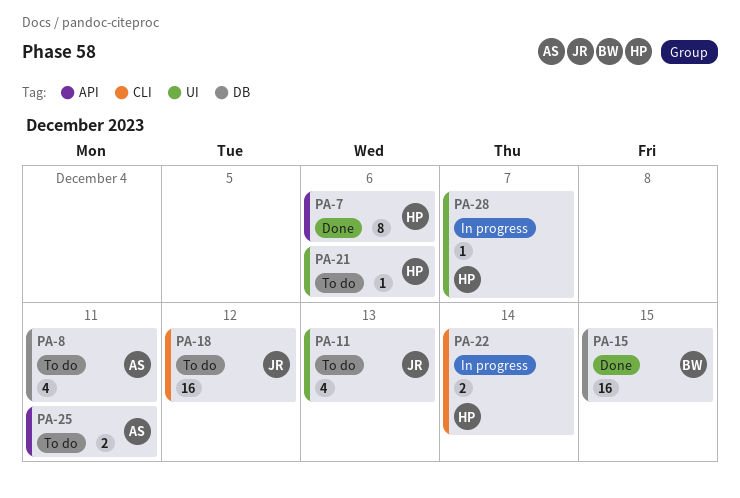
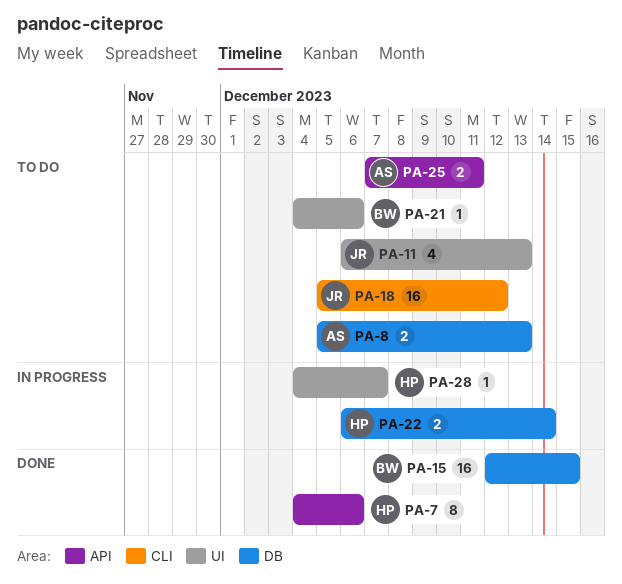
PA-8, estimate: 4 -> 2
PA-8, due: Dec 11 -> Dec 13
PA-21, owner: HP -> BW
PA-22, label: CLI -> DB

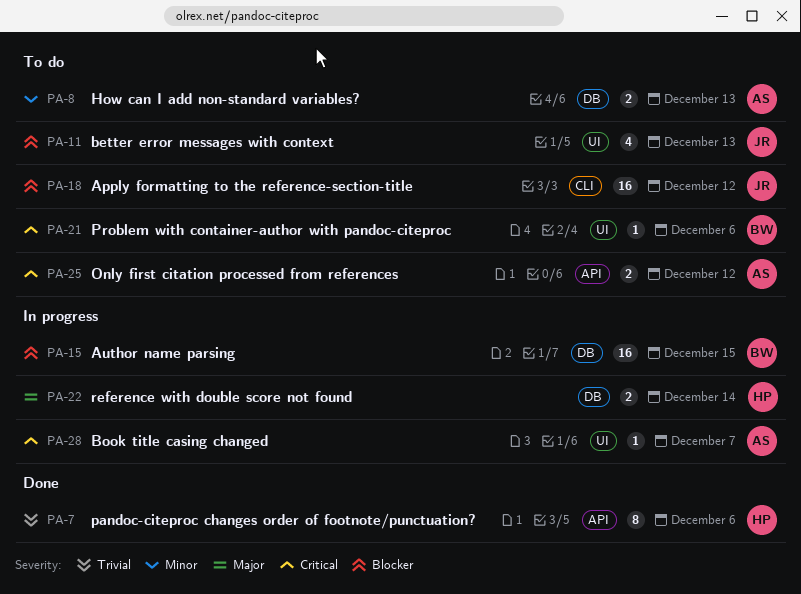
PA-15, status: Done -> In progress
PA-25, due: Dec 11 -> Dec 12
PA-28, owner: HP -> AS

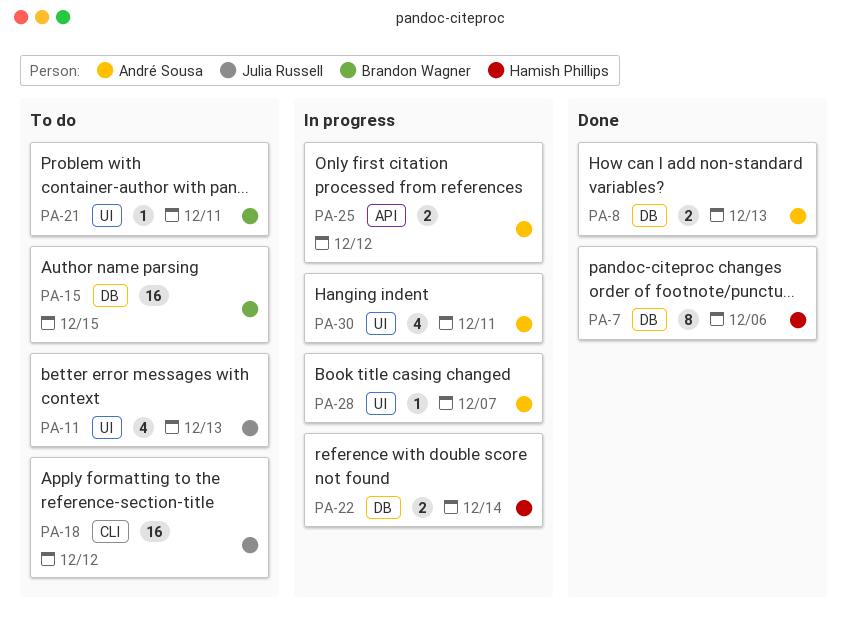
PA-7, label: API -> DB
PA-8, status: To do -> Done
PA-15, status: In progress -> To do
PA-21, due: Dec 6 -> Dec 11
PA-25, status: To do -> In progress
PA-30: none -> present

